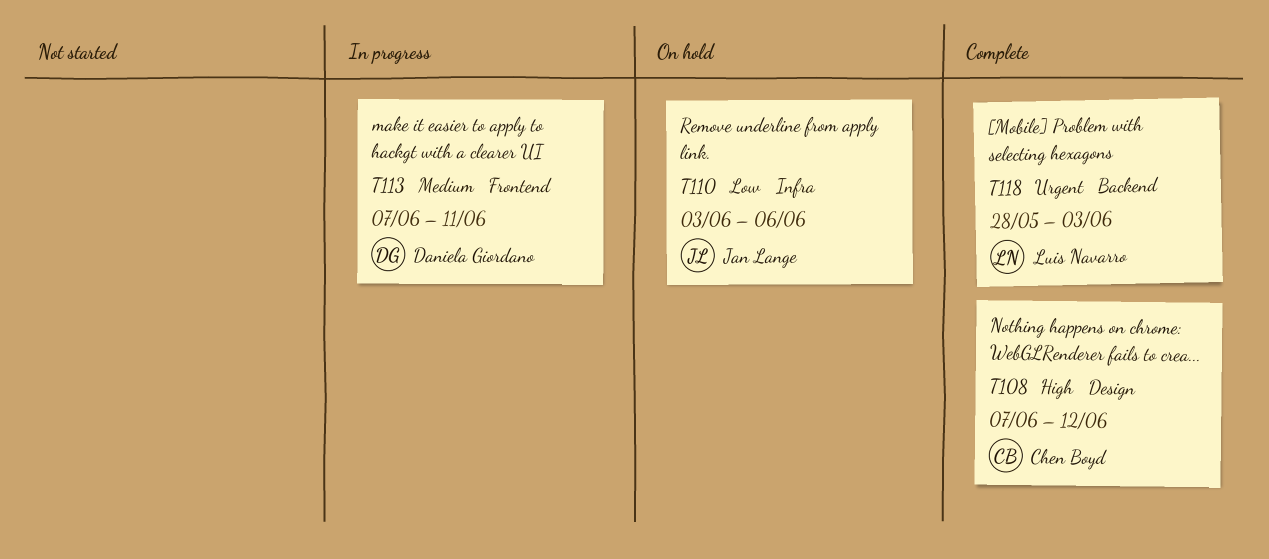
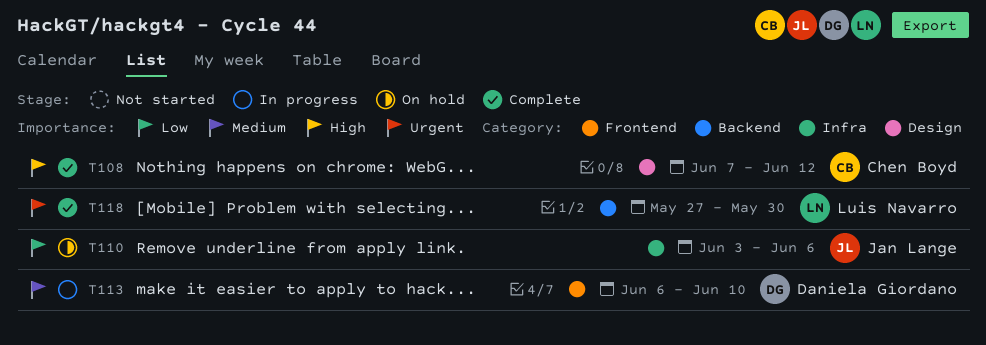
T113, start: Jun 7 -> Jun 6
T113, due: Jun 11 -> Jun 10
T118, start: May 28 -> May 27
T118, due: Jun 3 -> May 30

